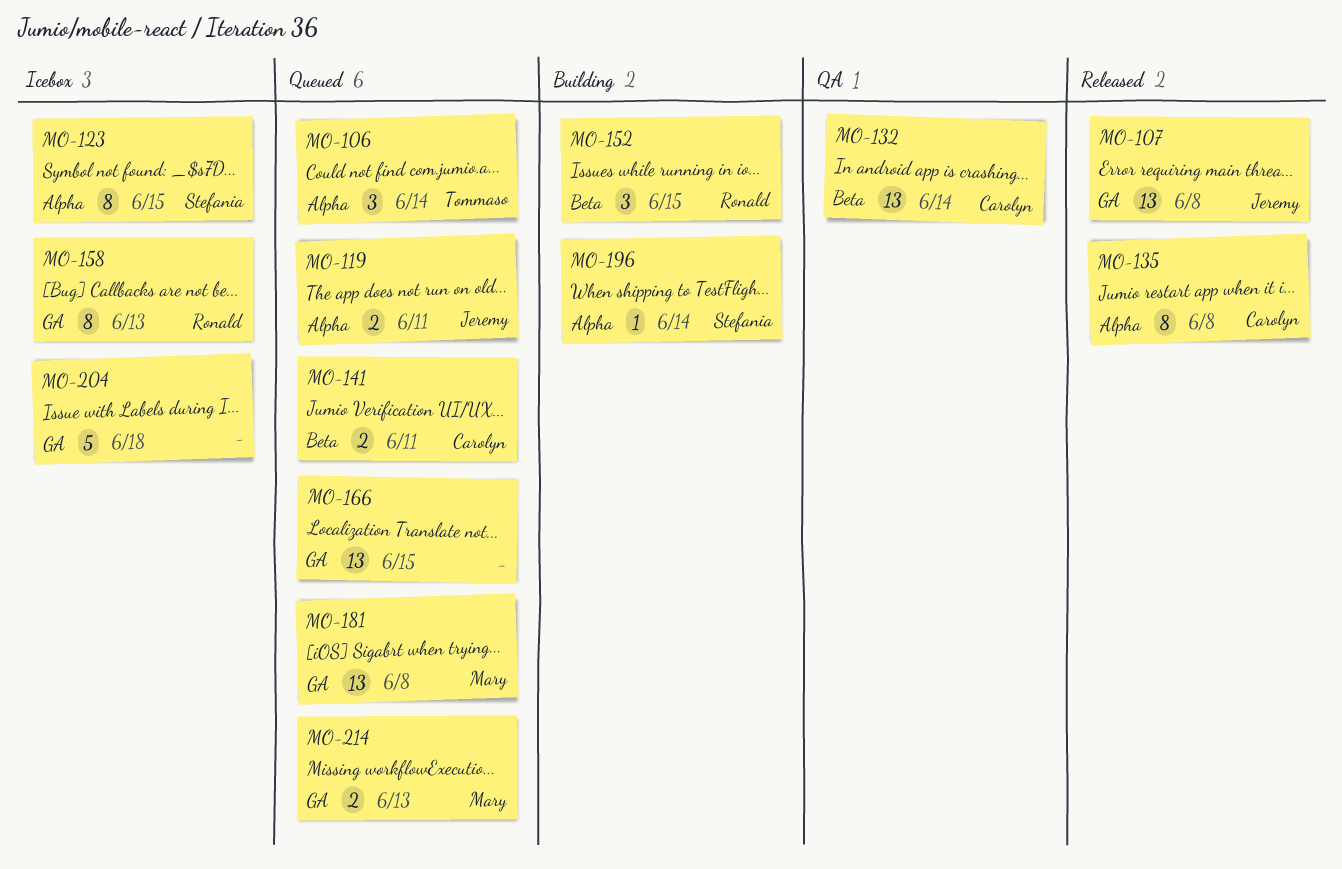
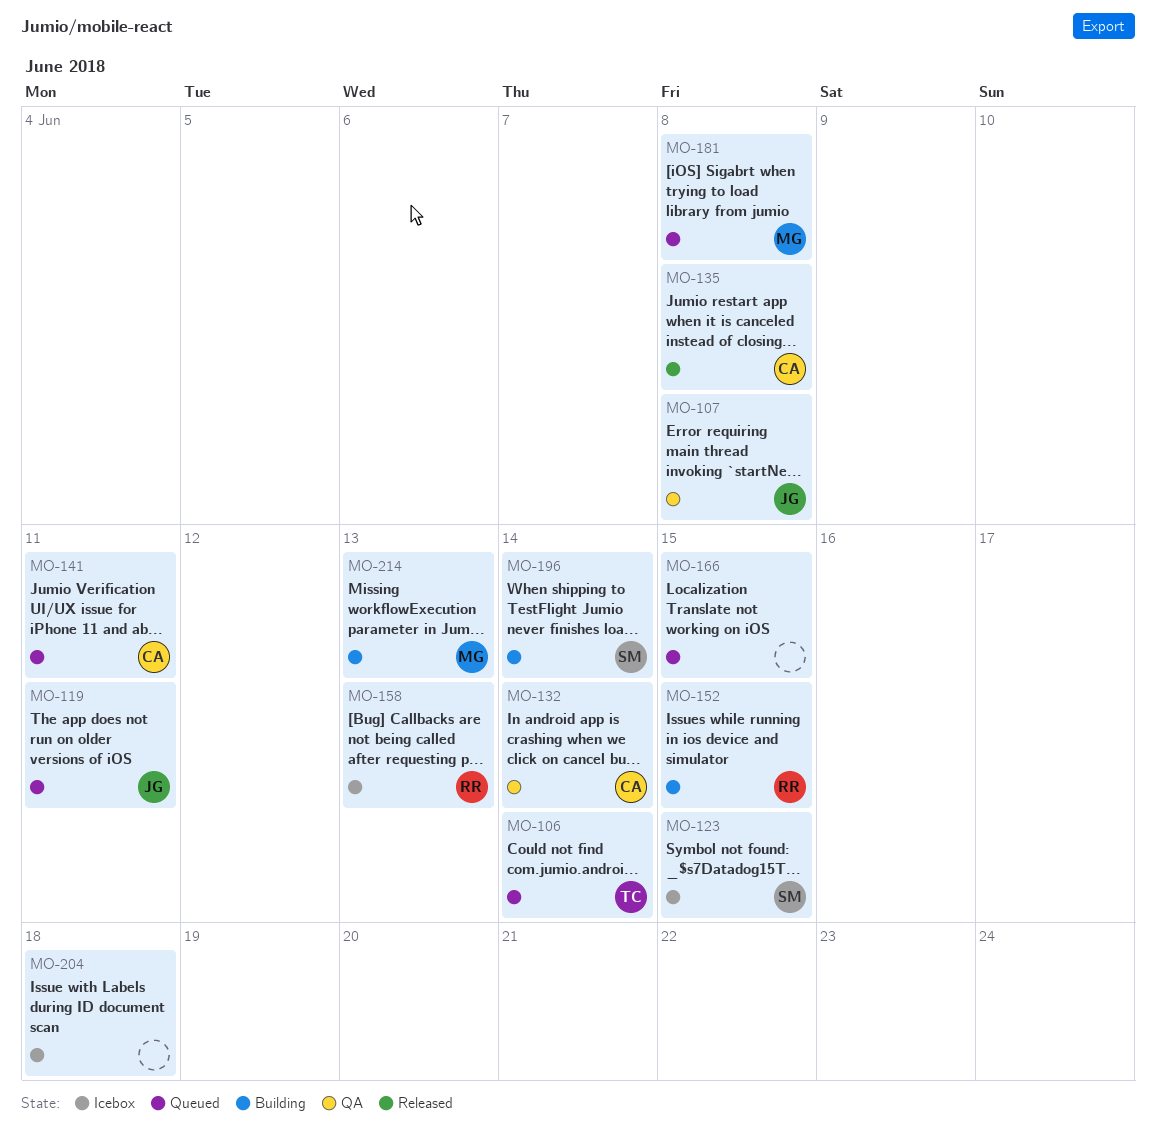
MO-107, status: Released -> QA
MO-214, status: Queued -> Building

